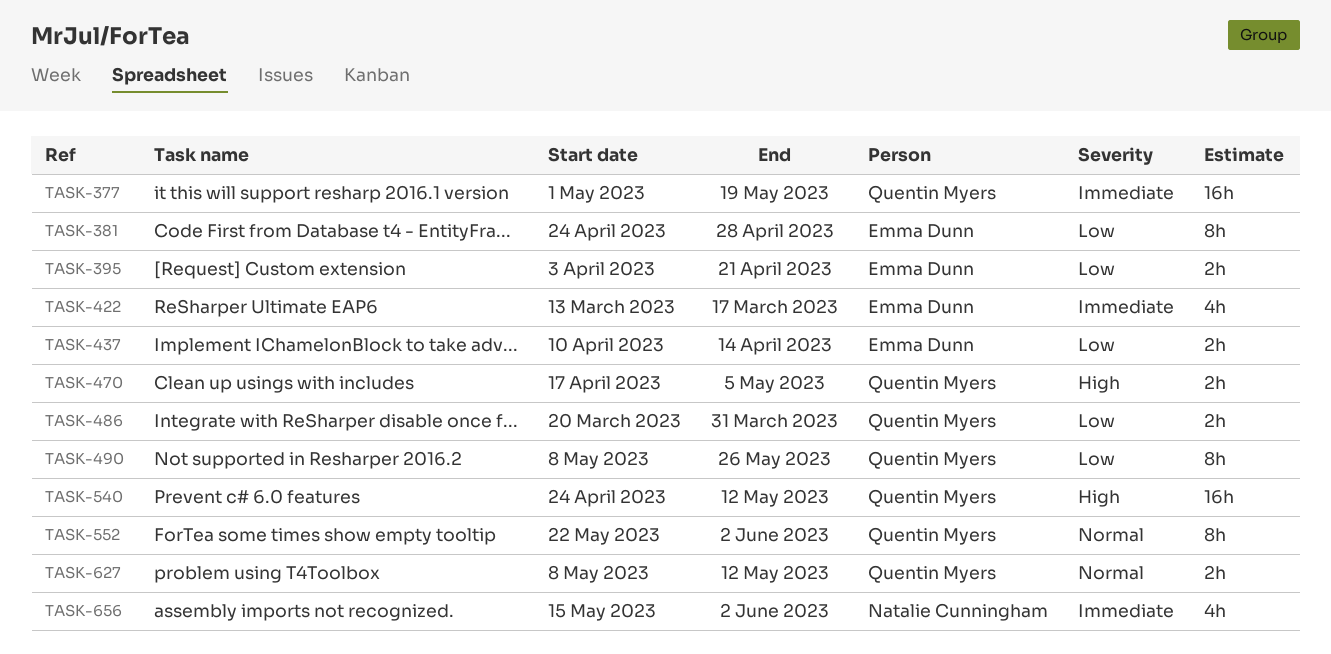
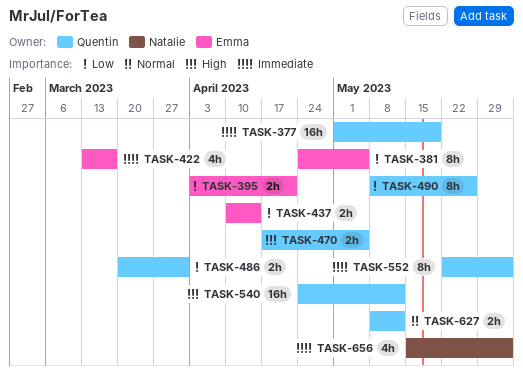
TASK-381, due: Apr 28 -> May 5
TASK-552, priority: Normal -> Immediate

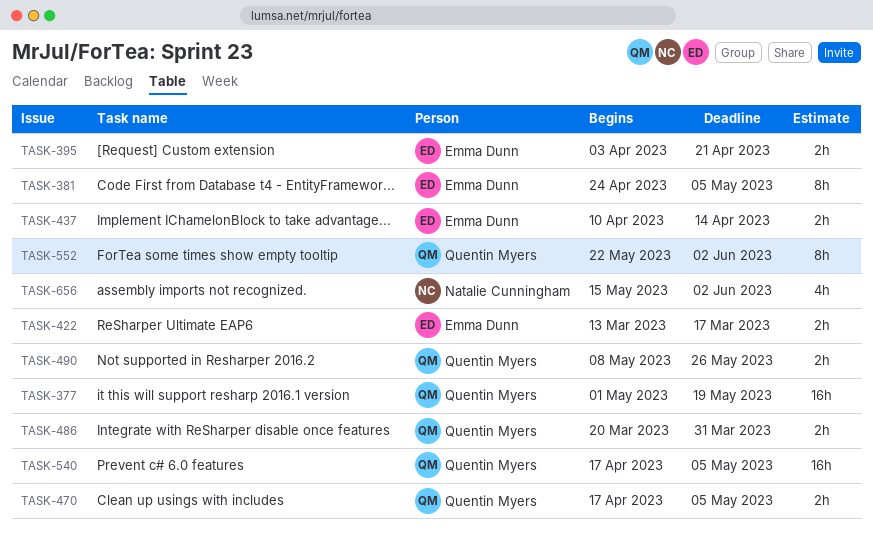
TASK-422, estimate: 4h -> 2h
TASK-490, estimate: 8h -> 2h
TASK-540, start: Apr 24 -> Apr 17
TASK-540, due: May 12 -> May 5
TASK-627: present -> none

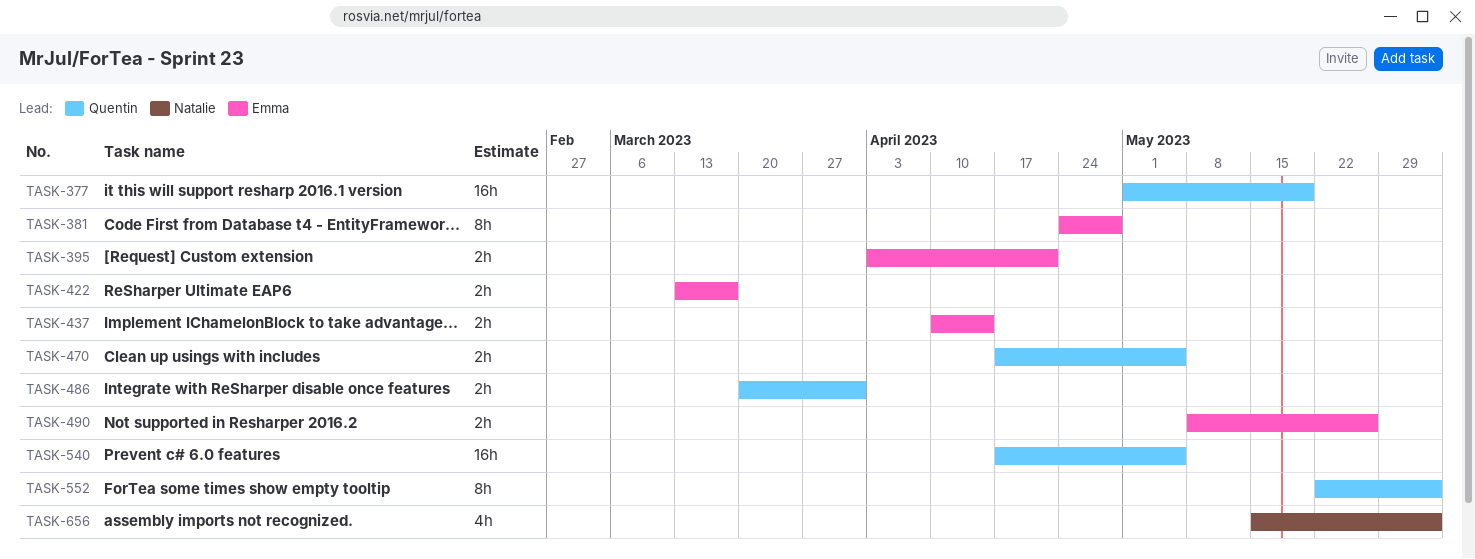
TASK-381, due: May 5 -> Apr 28
TASK-490, owner: Quentin Myers -> Emma Dunn

